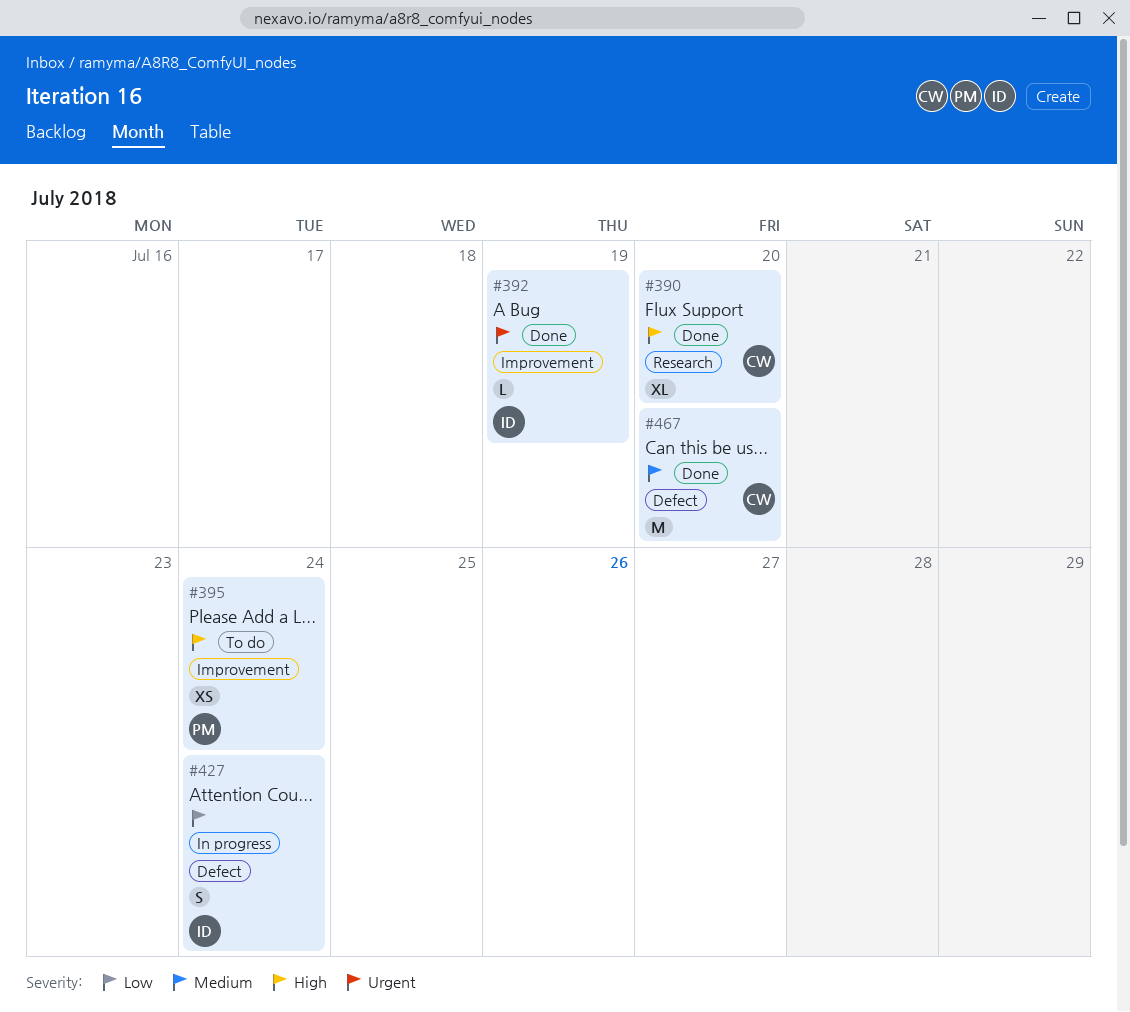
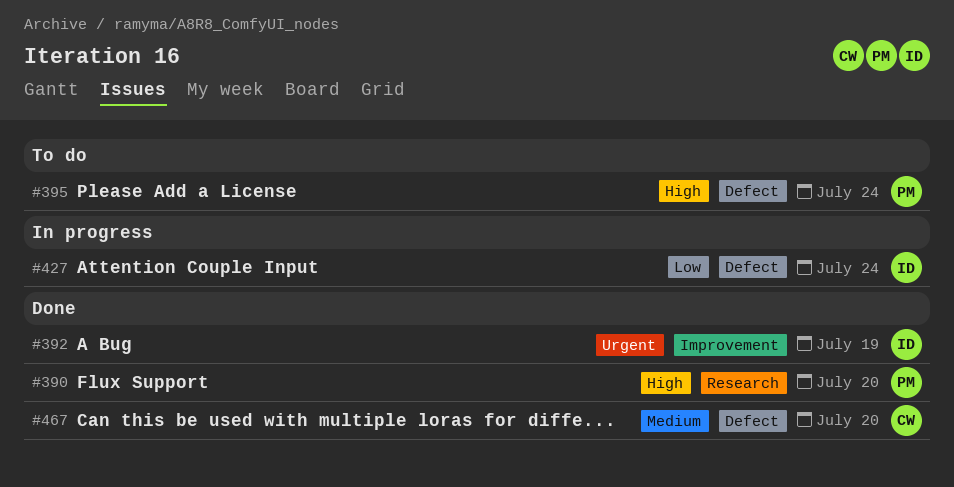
#390, owner: CW -> PM
#395, label: Improvement -> Defect

